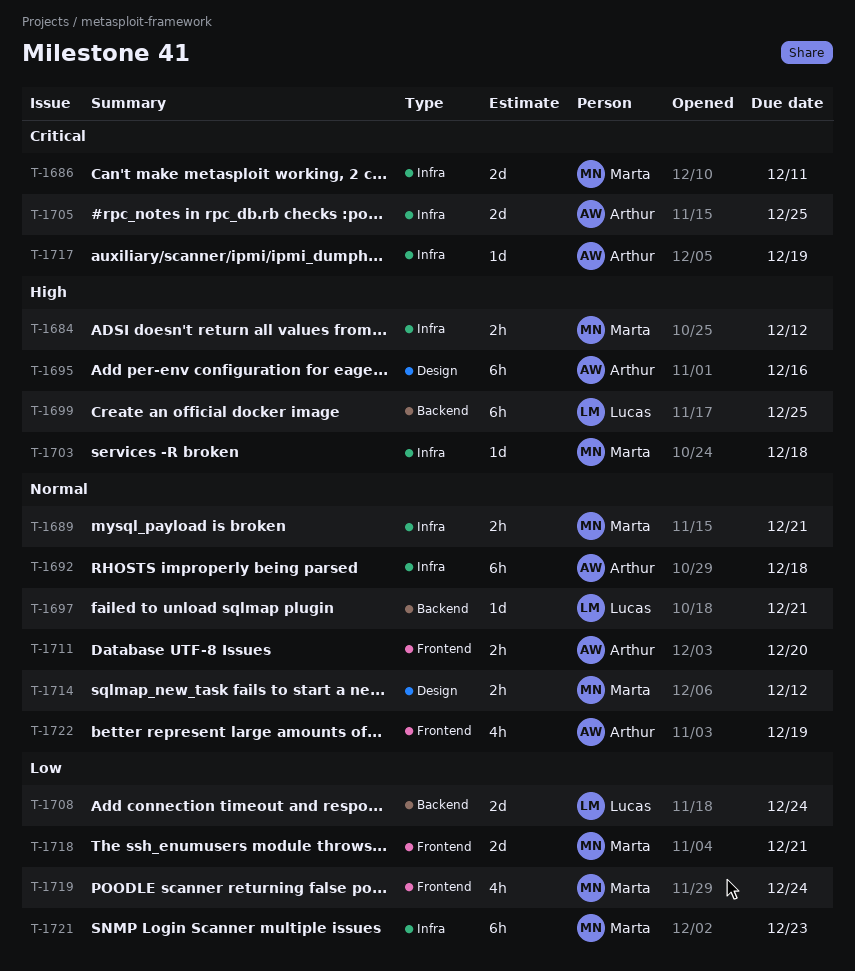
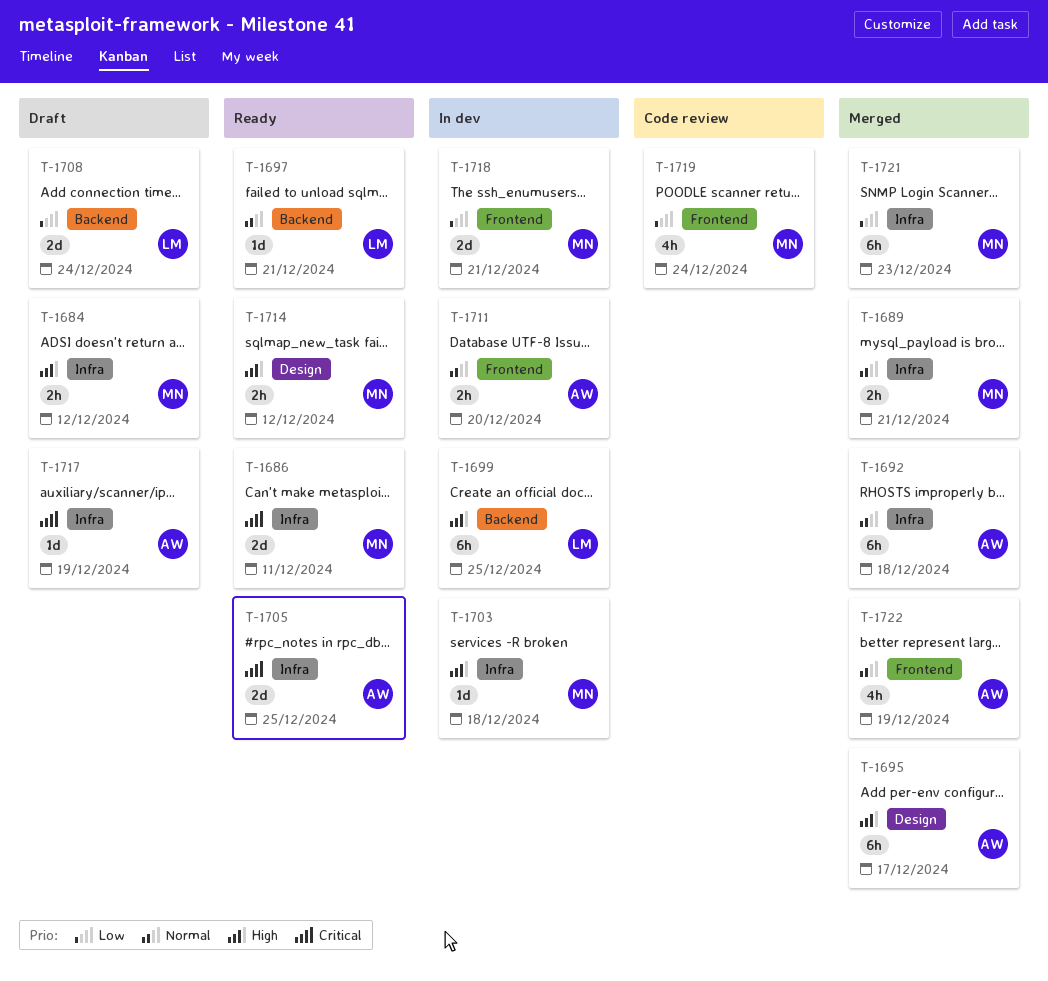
T-1695, due: Dec 16 -> Dec 17
T-1714, priority: Normal -> High

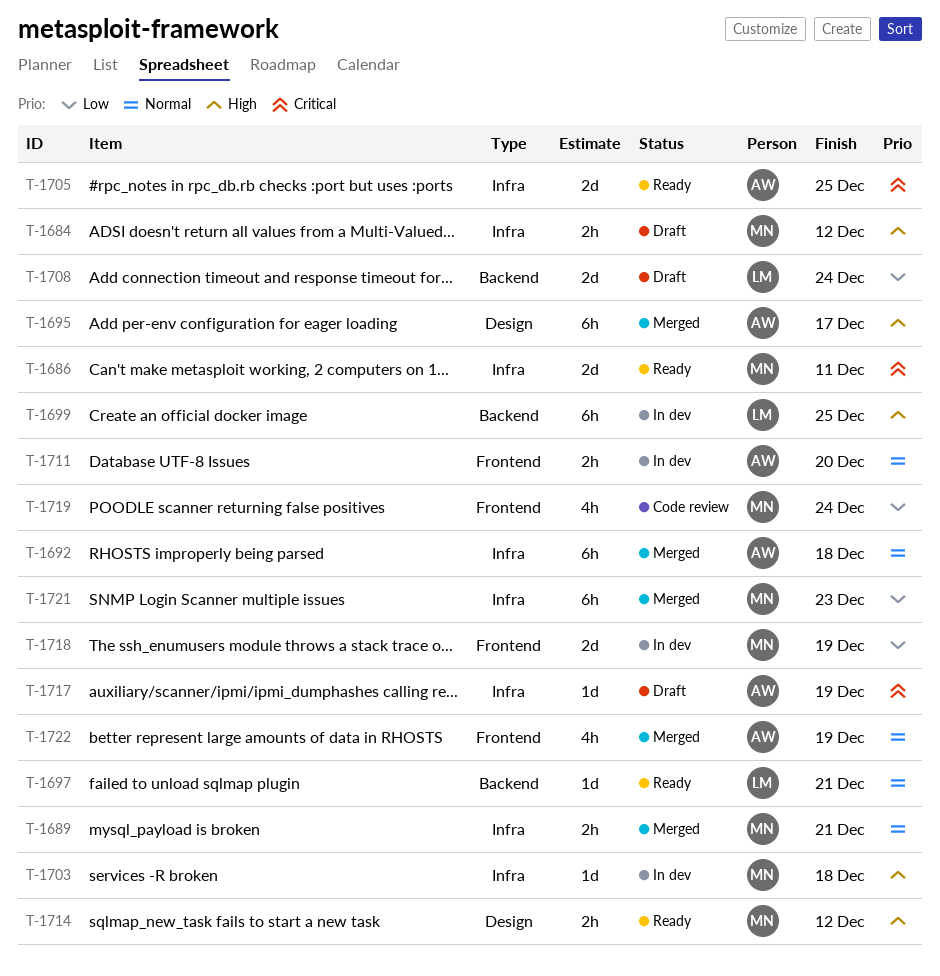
T-1718, due: Dec 21 -> Dec 19

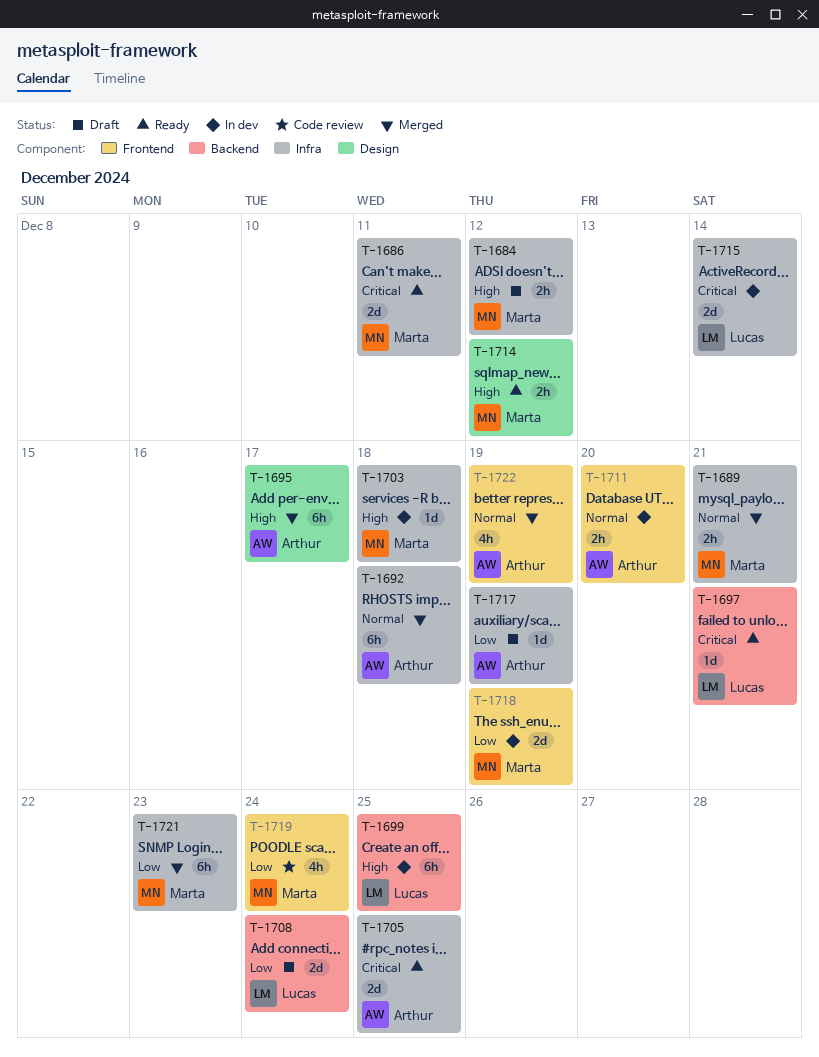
T-1697, priority: Normal -> Critical
T-1715: none -> present
T-1717, priority: Critical -> Low

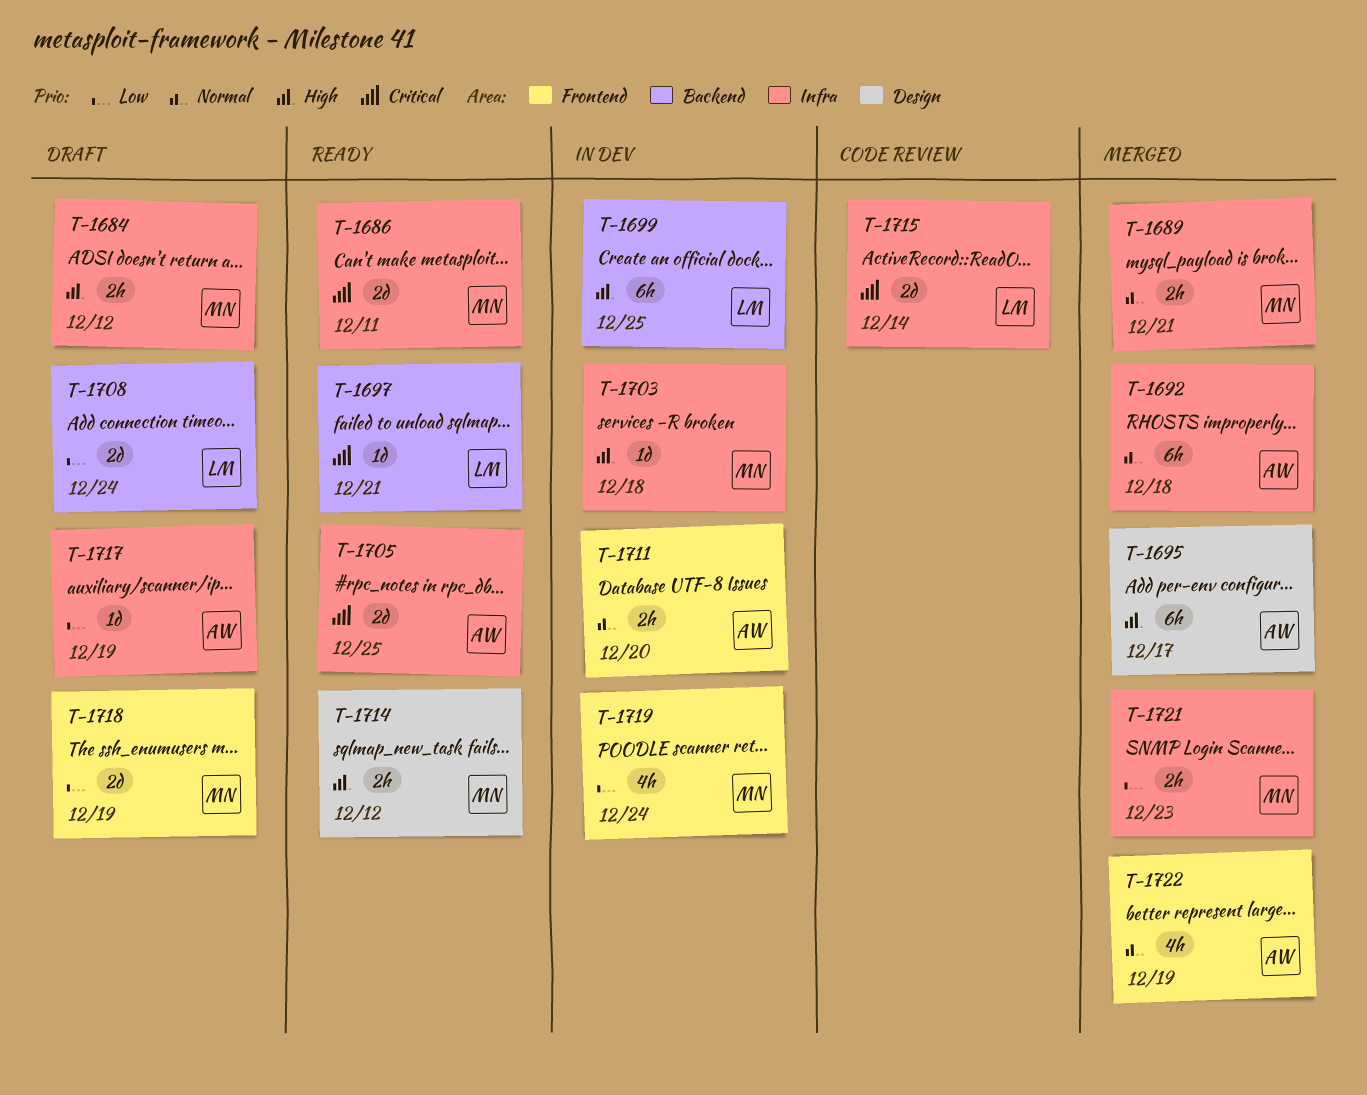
T-1715, status: In dev -> Code review
T-1718, status: In dev -> Draft
T-1719, status: Code review -> In dev
T-1721, estimate: 6h -> 2h

